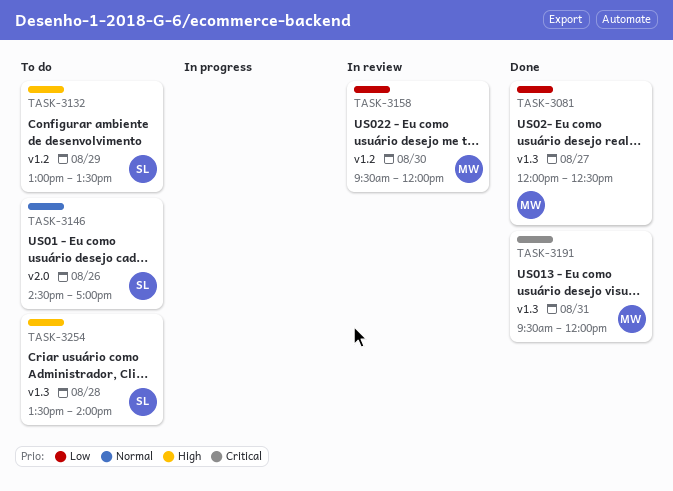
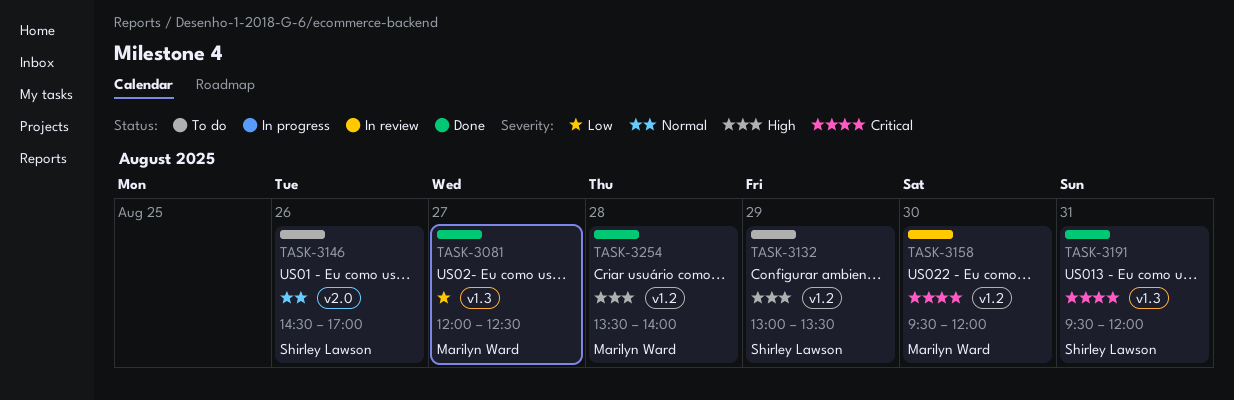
TASK-3158, priority: Low -> Critical
TASK-3191, owner: Marilyn Ward -> Shirley Lawson
TASK-3254, status: To do -> Done
TASK-3254, owner: Shirley Lawson -> Marilyn Ward
TASK-3254, label: v1.3 -> v1.2

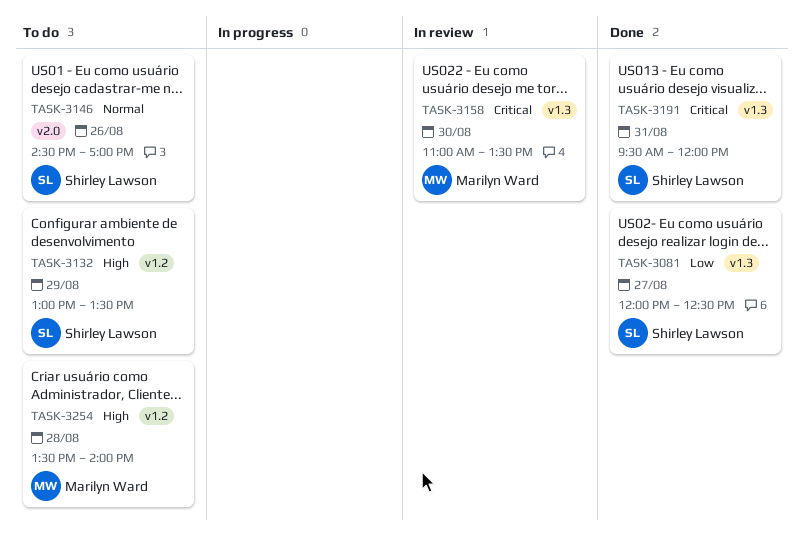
TASK-3081, owner: Marilyn Ward -> Shirley Lawson
TASK-3158, label: v1.2 -> v1.3
TASK-3158, begins: 09:30 -> 11:00
TASK-3158, ends: 12:00 -> 13:30
TASK-3254, status: Done -> To do

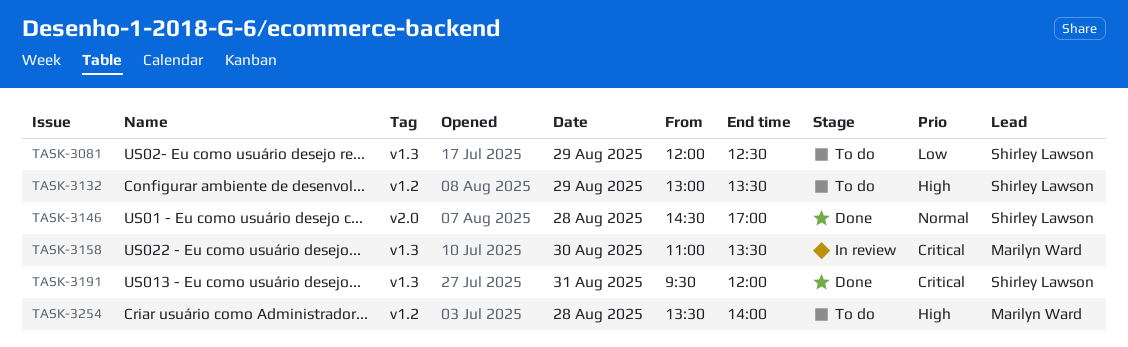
TASK-3081, status: Done -> To do
TASK-3081, day: Aug 27 -> Aug 29
TASK-3146, status: To do -> Done
TASK-3146, day: Aug 26 -> Aug 28

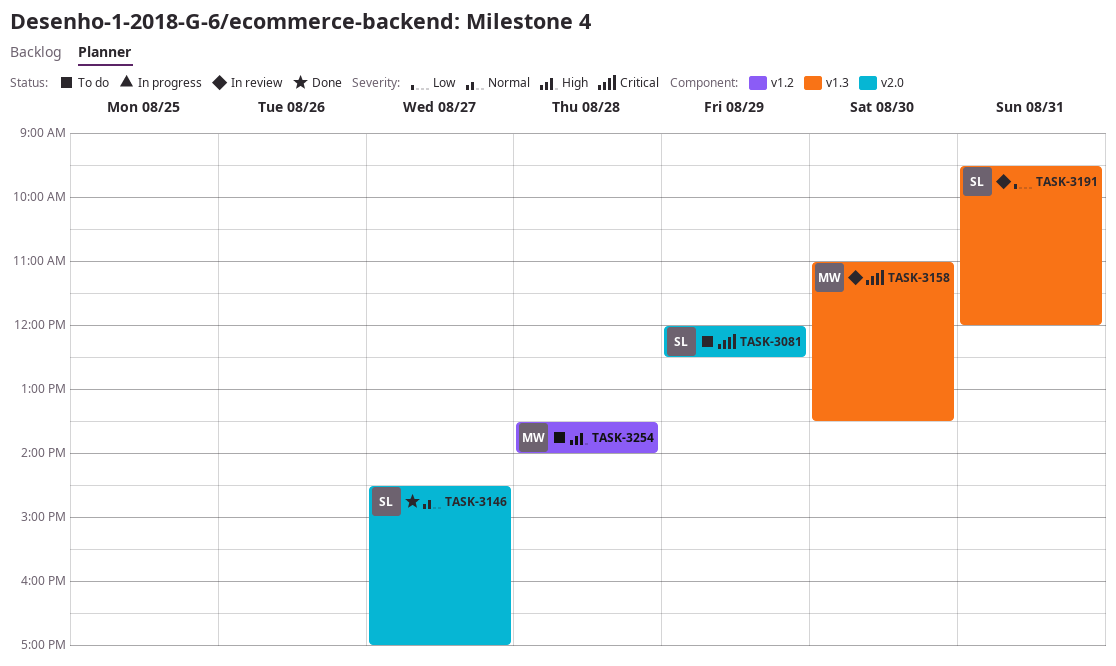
TASK-3081, priority: Low -> Critical
TASK-3081, label: v1.3 -> v2.0
TASK-3132: present -> none
TASK-3146, day: Aug 28 -> Aug 27
TASK-3191, status: Done -> In review
TASK-3191, priority: Critical -> Low

